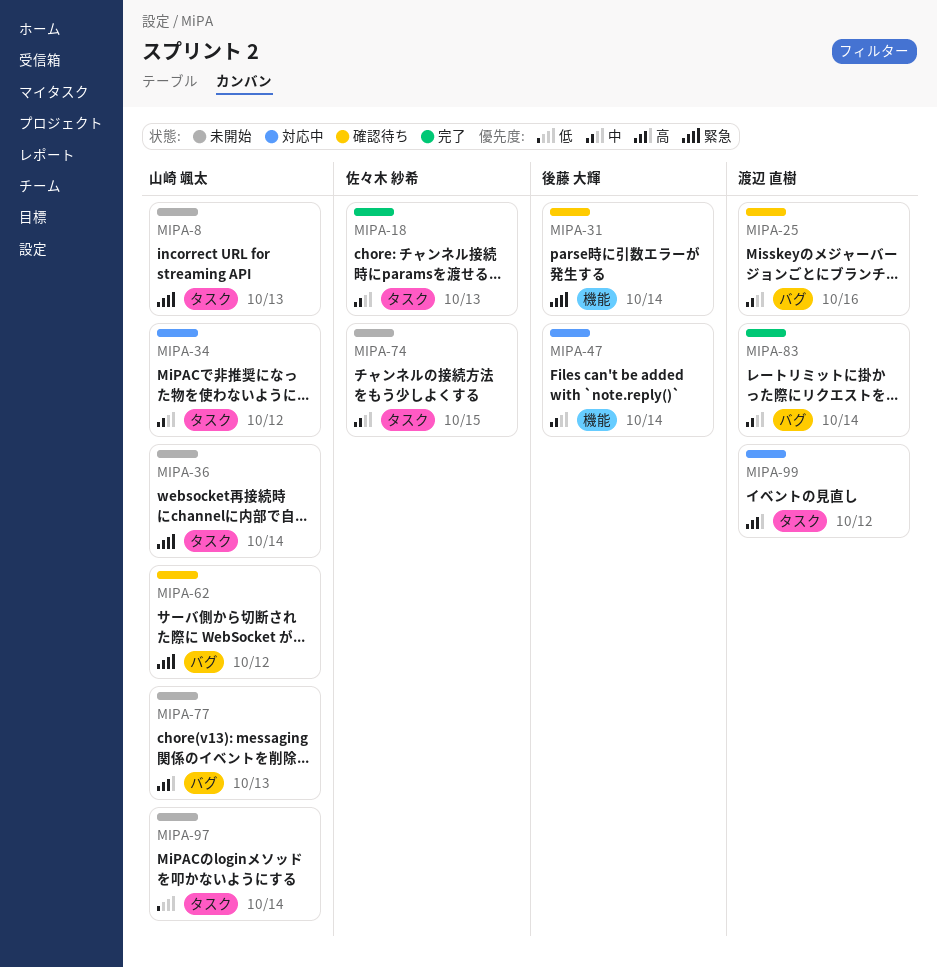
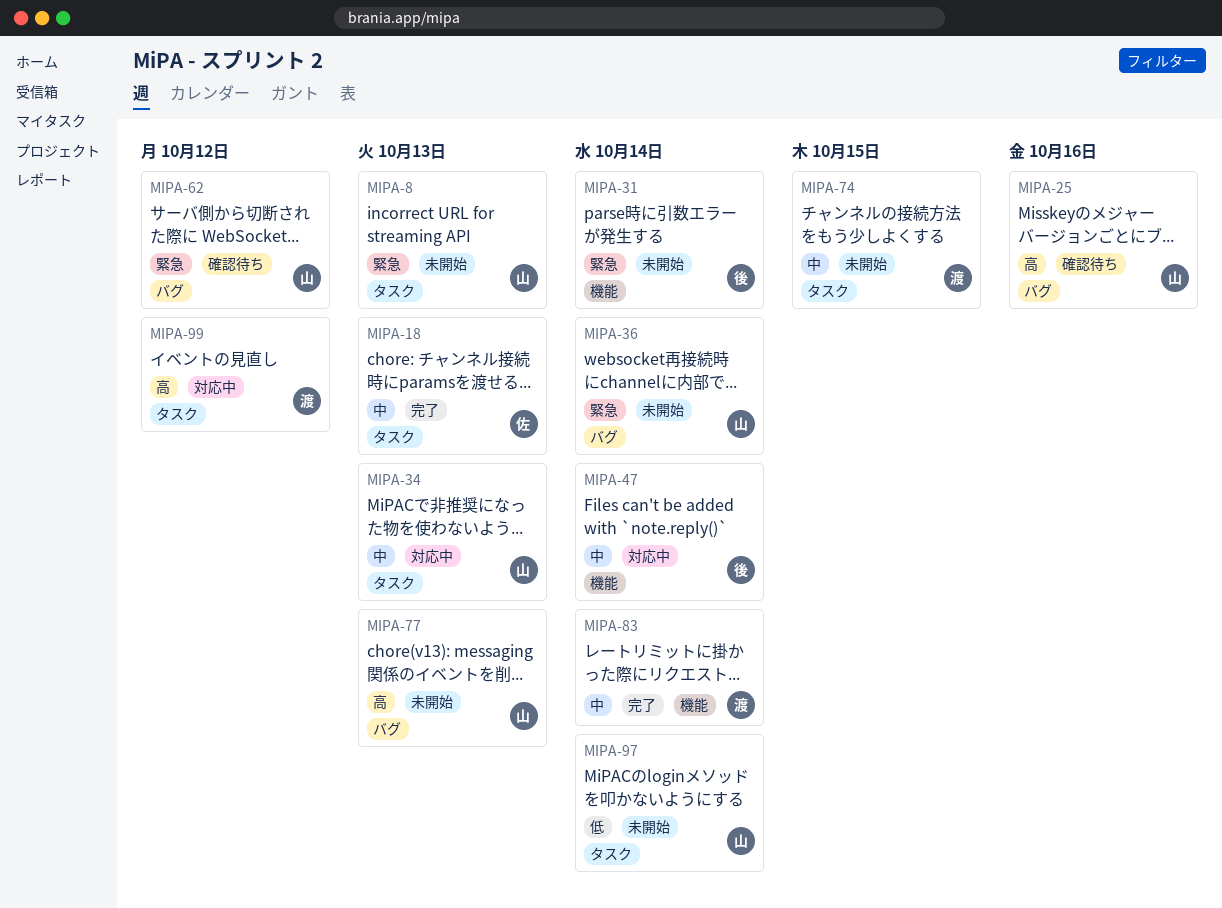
MIPA-25, owner: 渡辺 直樹 -> 山崎 颯太
MIPA-25, priority: 中 -> 高
MIPA-31, status: 確認待ち -> 未開始
MIPA-34, due: Oct 12 -> Oct 13
MIPA-36, label: タスク -> バグ
MIPA-74, owner: 佐々木 紗希 -> 渡辺 直樹
MIPA-83, label: バグ -> 機能

